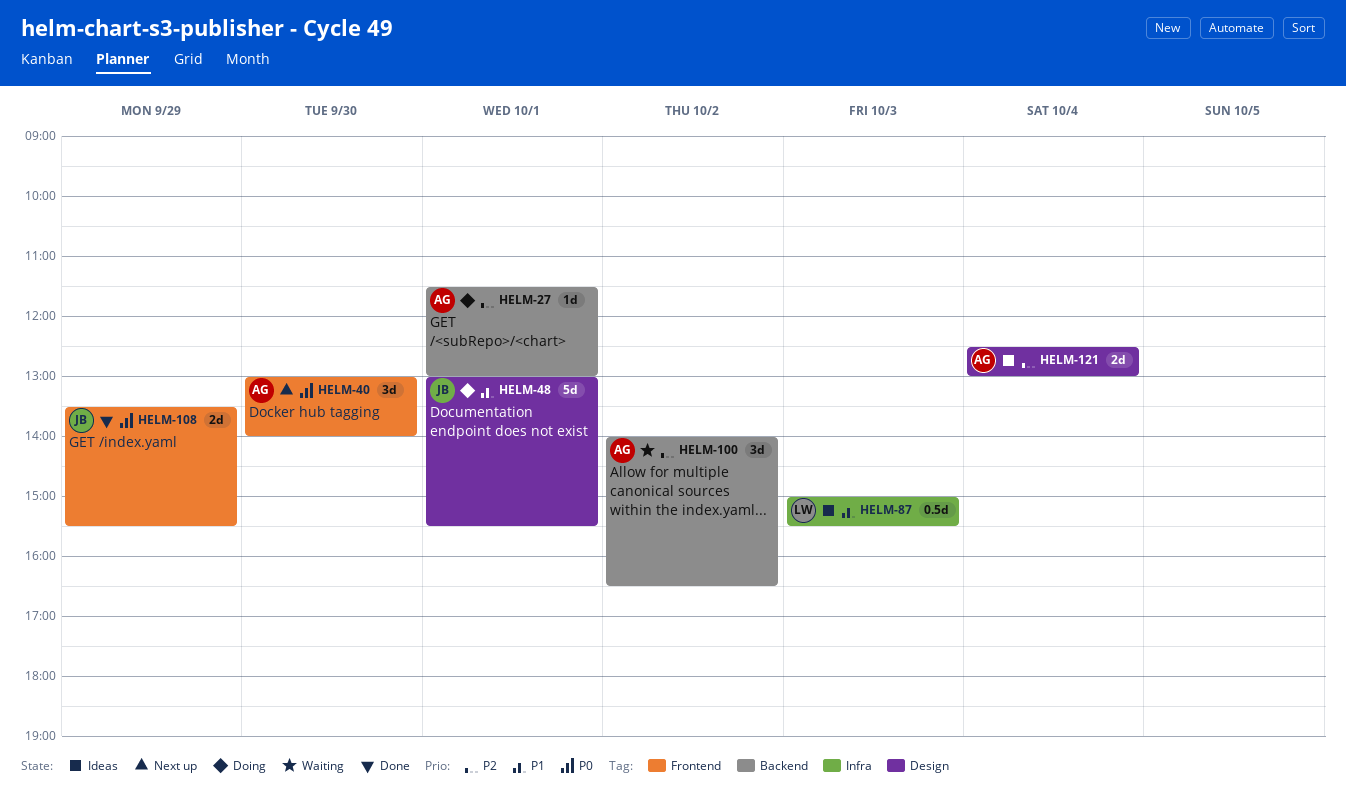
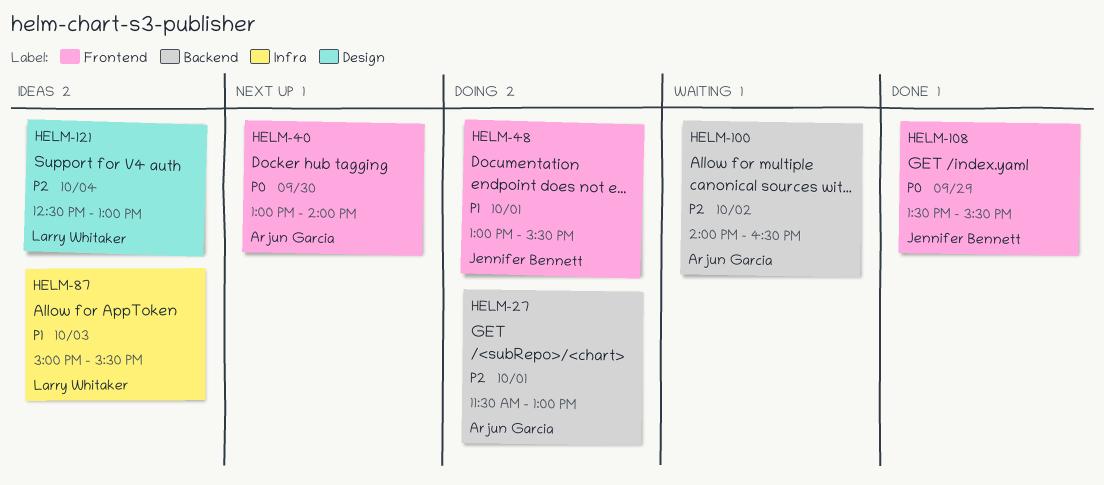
HELM-48, label: Design -> Frontend
HELM-121, owner: Arjun Garcia -> Larry Whitaker

